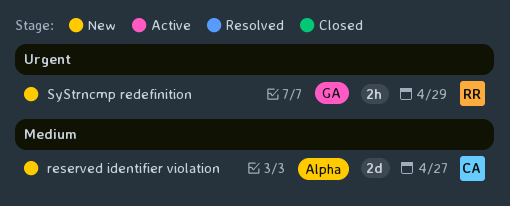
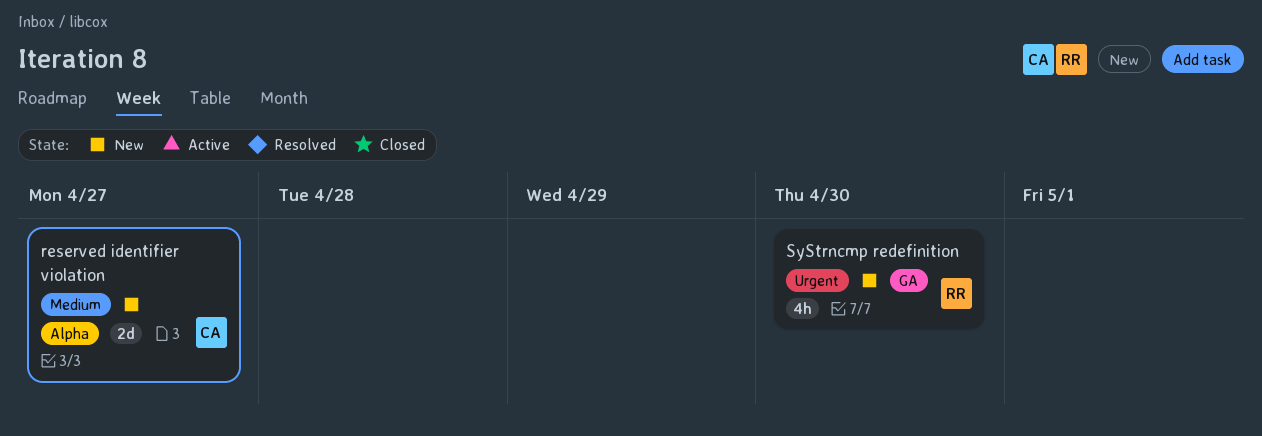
SyStrncmp redefinition, estimate: 2h -> 4h
SyStrncmp redefinition, due: Apr 29 -> Apr 30

